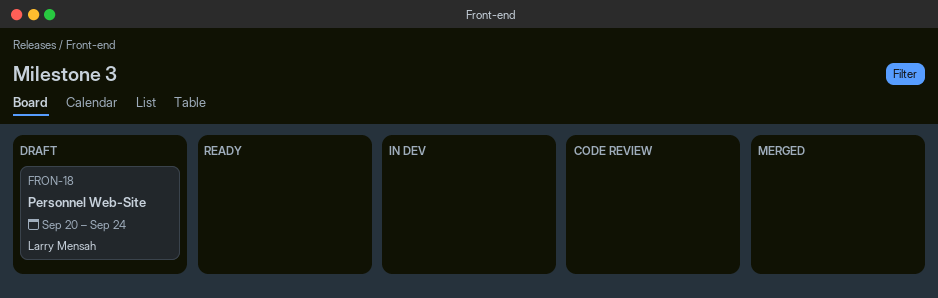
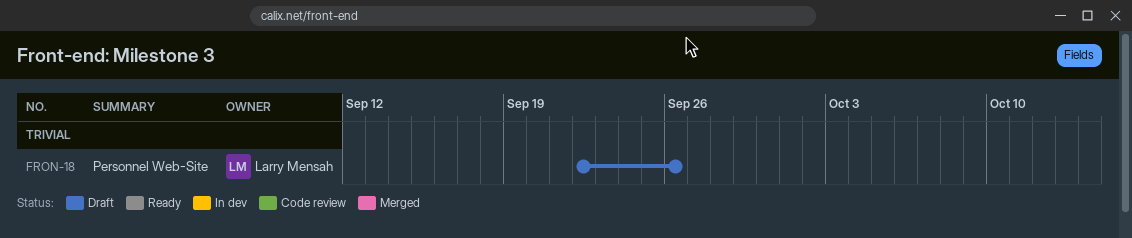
FRON-18, start: Sep 20 -> Sep 22
FRON-18, due: Sep 24 -> Sep 26

